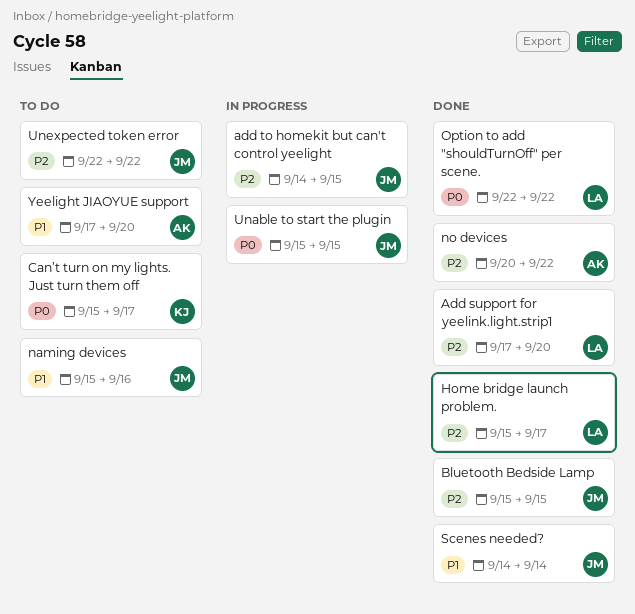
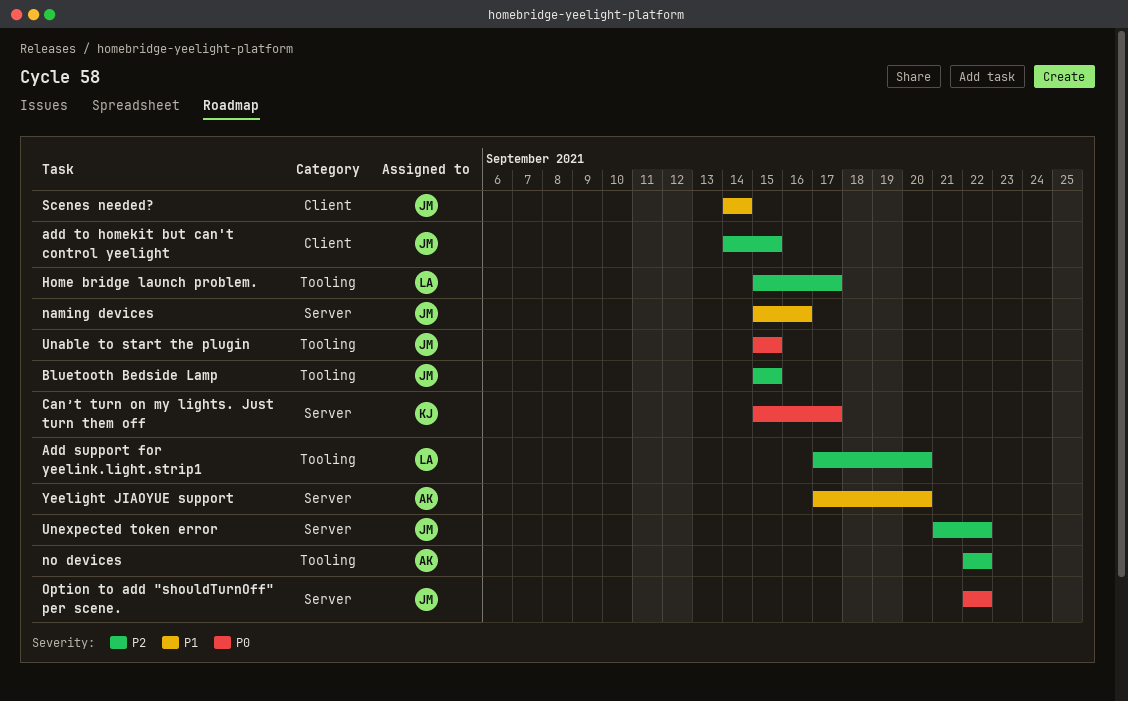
no devices, start: Sep 20 -> Sep 22
Option to add "shouldTurnOff" per scene., owner: LA -> JM
Unexpected token error, start: Sep 22 -> Sep 21

